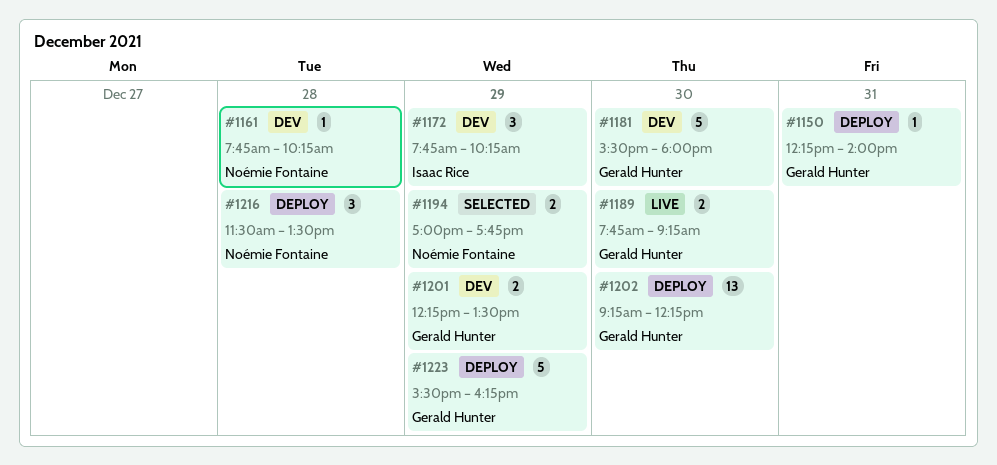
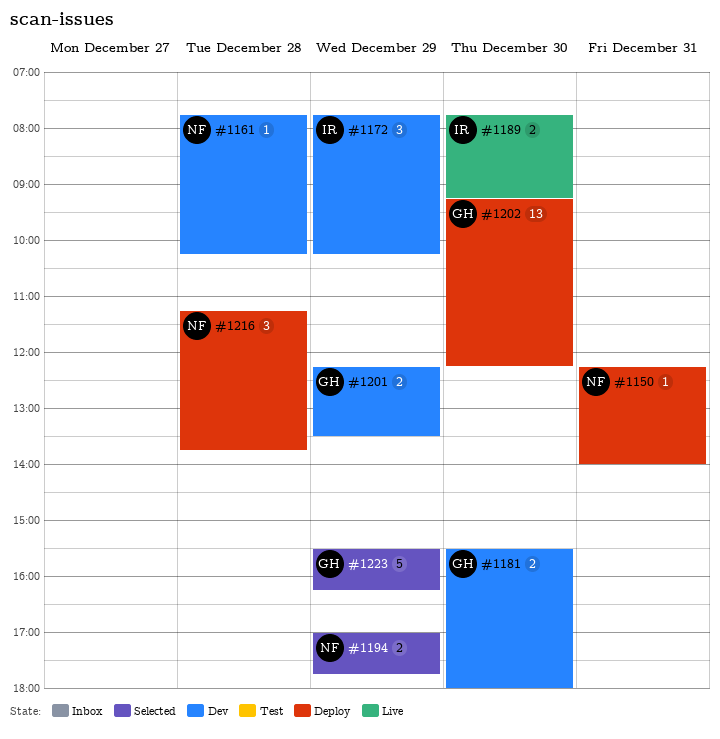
#1150, owner: Gerald Hunter -> Noémie Fontaine
#1181, estimate: 5 -> 2
#1189, owner: Gerald Hunter -> Isaac Rice
#1216, begins: 11:30 -> 11:15
#1216, ends: 13:30 -> 13:45
#1223, status: Deploy -> Selected

